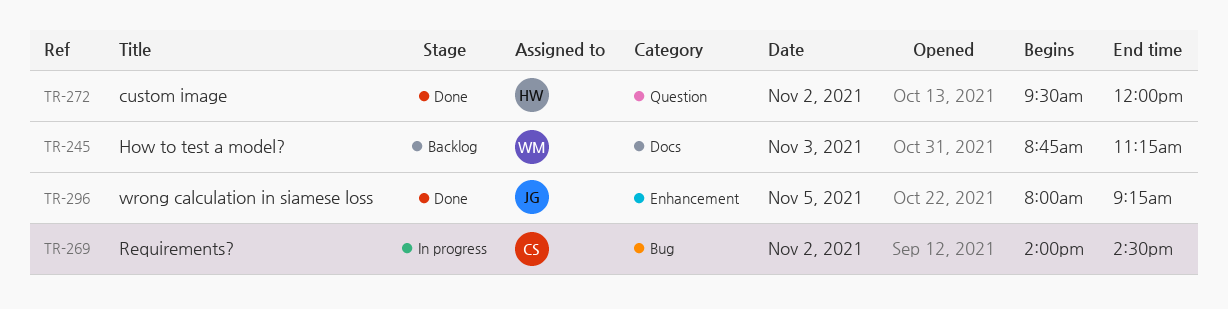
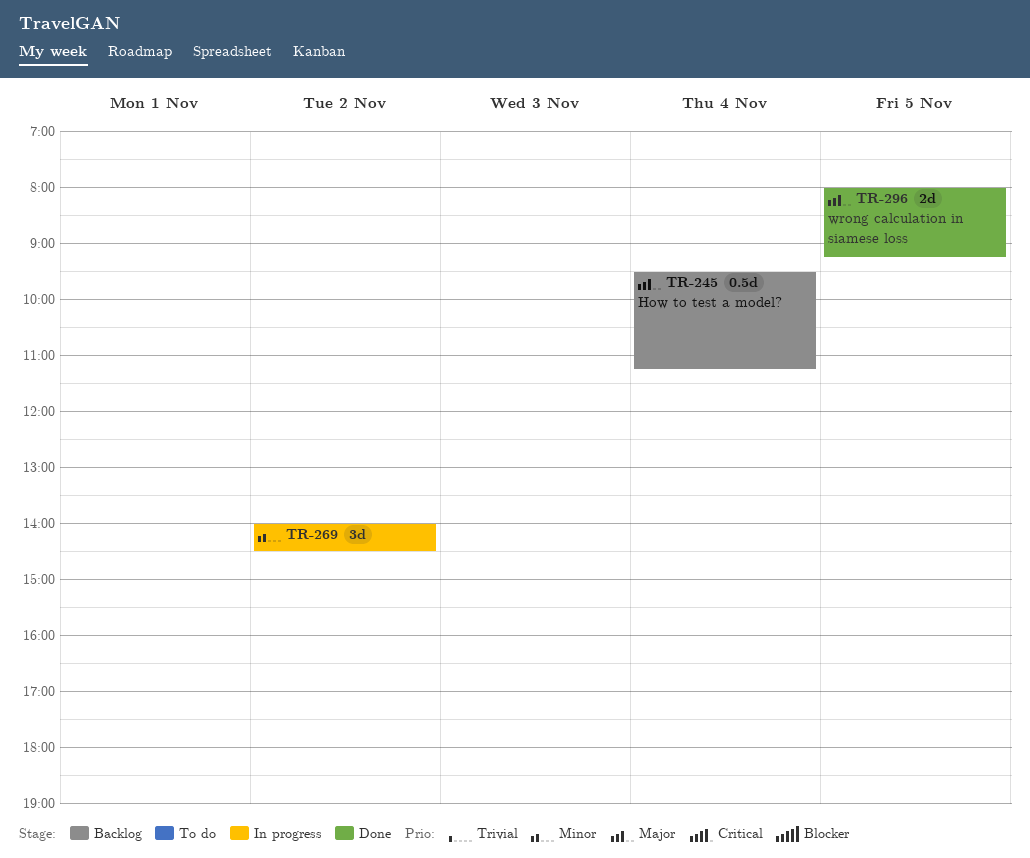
TR-245, day: Nov 3 -> Nov 4
TR-245, begins: 08:45 -> 09:30
TR-272: present -> none

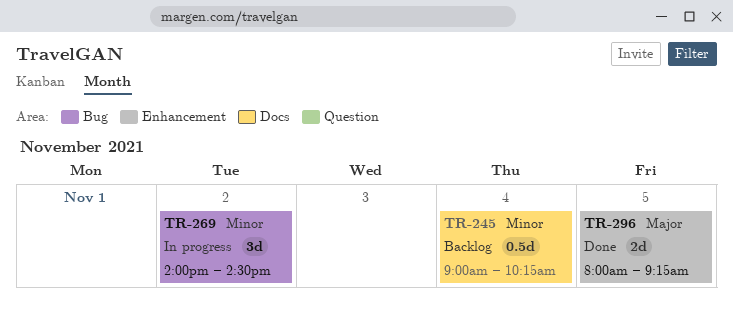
TR-245, priority: Major -> Minor
TR-245, begins: 09:30 -> 09:00
TR-245, ends: 11:15 -> 10:15

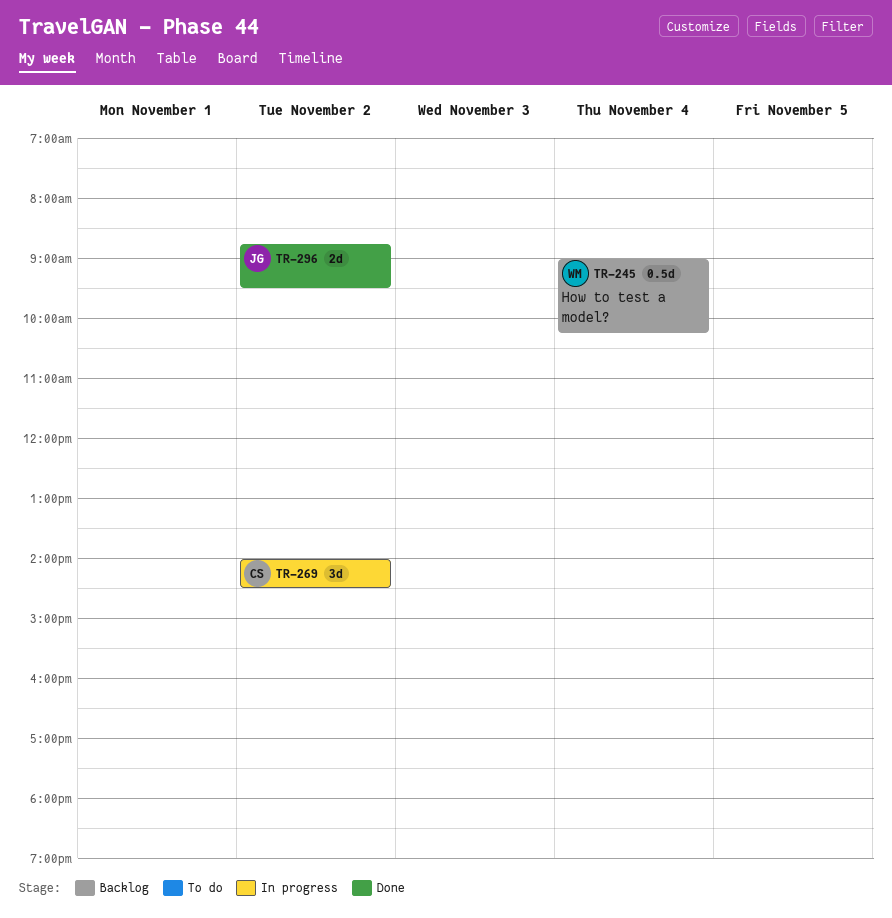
TR-296, day: Nov 5 -> Nov 2
TR-296, begins: 08:00 -> 08:45
TR-296, ends: 09:15 -> 09:30

